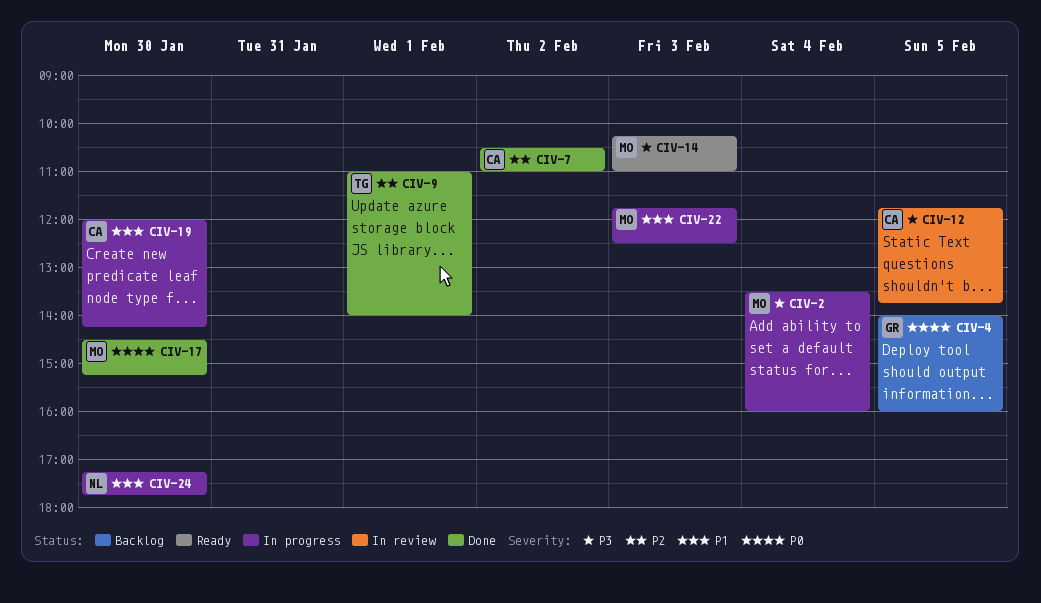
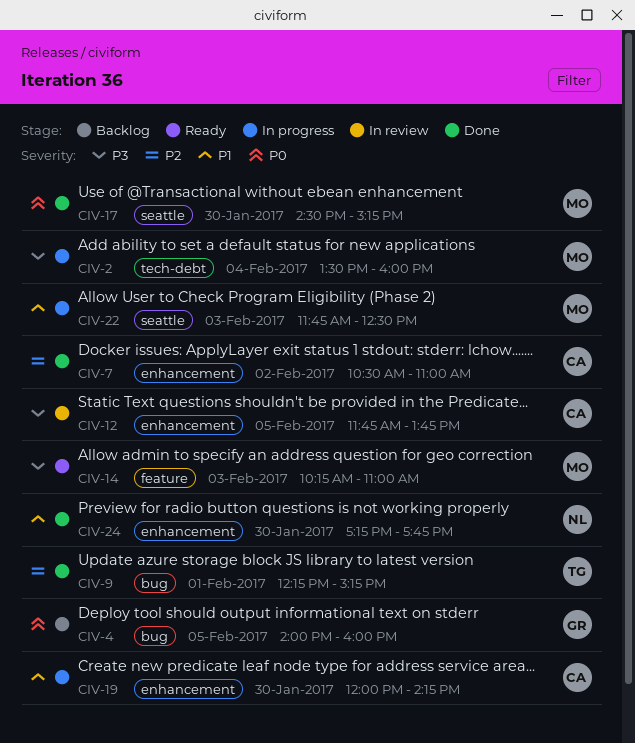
CIV-9, begins: 11:00 -> 12:15
CIV-9, ends: 14:00 -> 15:15
CIV-24, status: In progress -> Done

